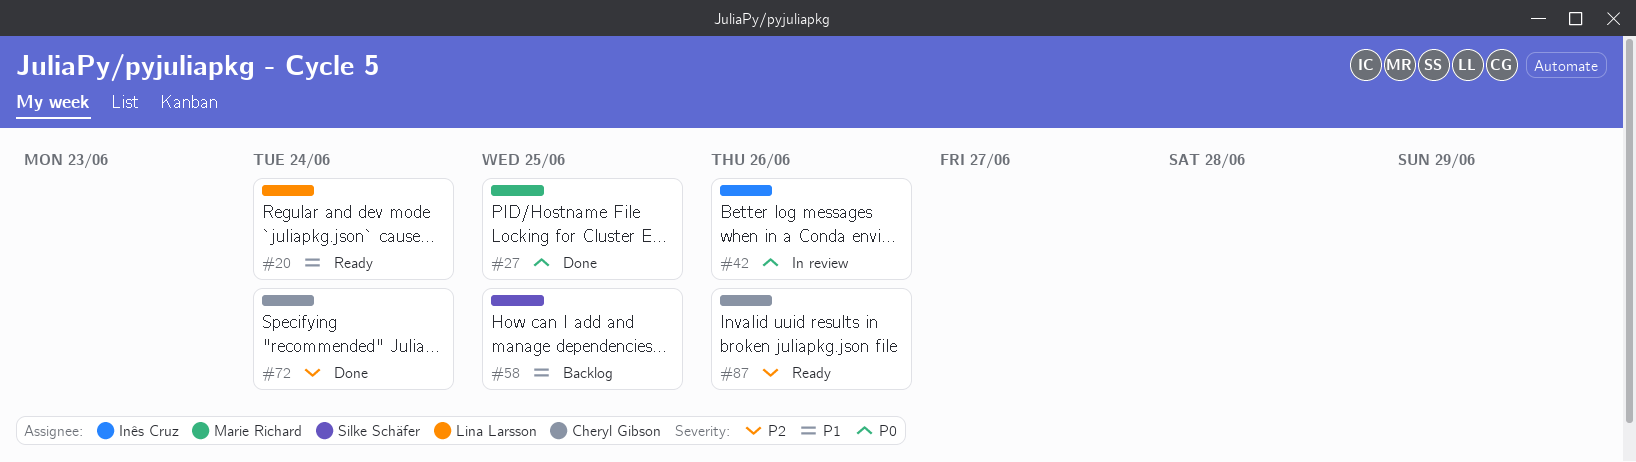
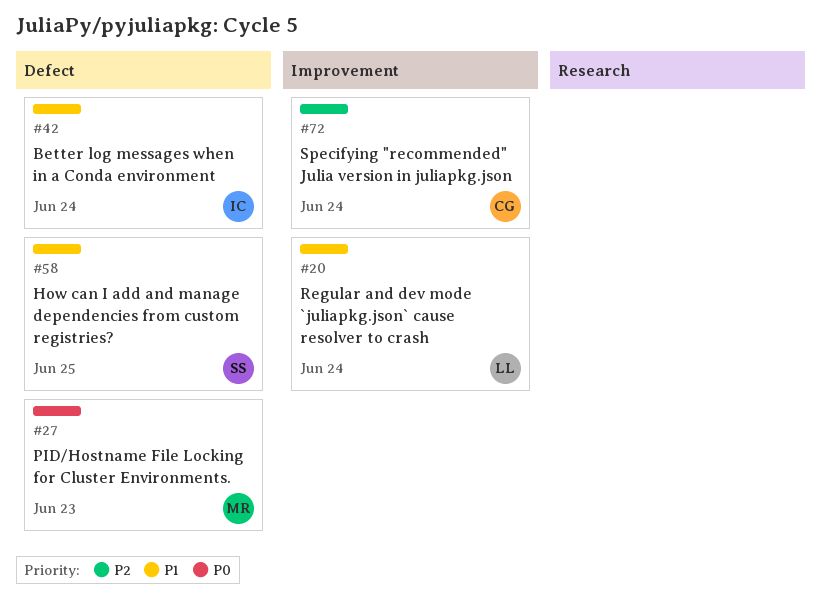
#27, due: Jun 25 -> Jun 23
#42, priority: P0 -> P1
#42, due: Jun 26 -> Jun 24
#87: present -> none

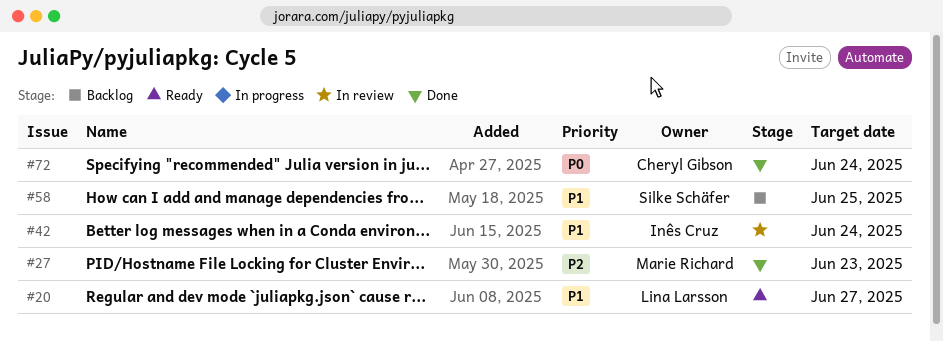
#20, due: Jun 24 -> Jun 27
#27, priority: P0 -> P2
#72, priority: P2 -> P0

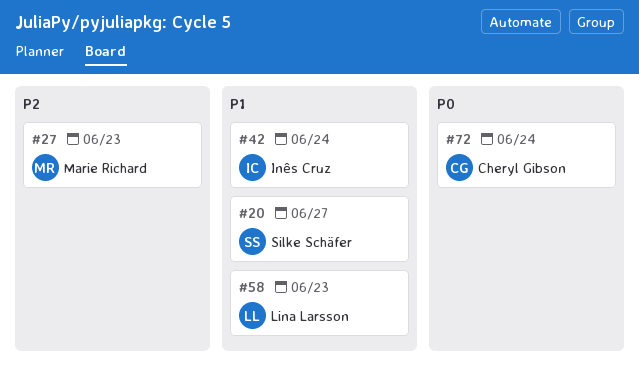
#20, owner: Lina Larsson -> Silke Schäfer
#58, owner: Silke Schäfer -> Lina Larsson
#58, due: Jun 25 -> Jun 23

